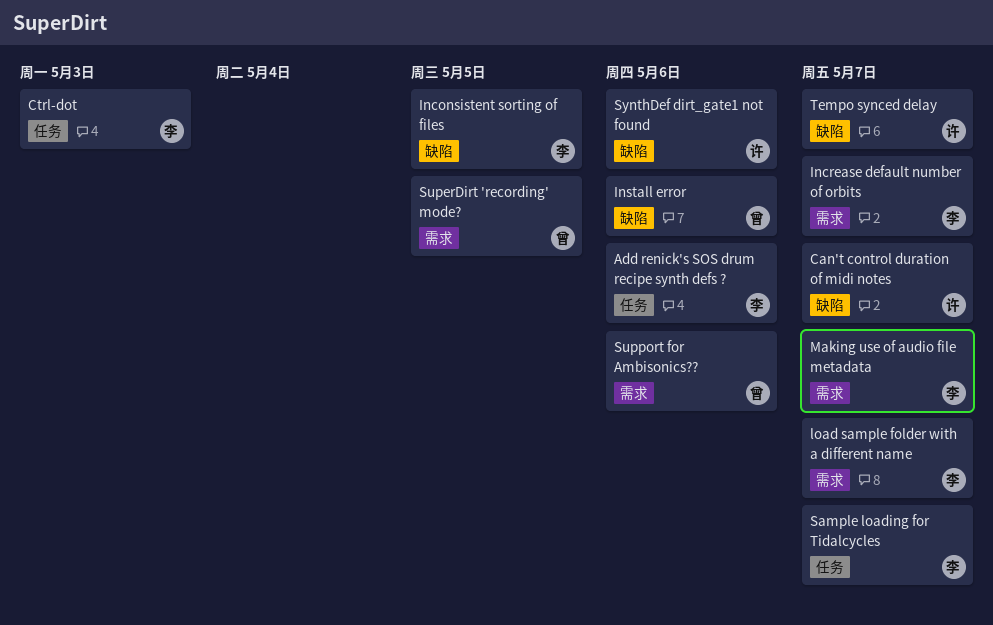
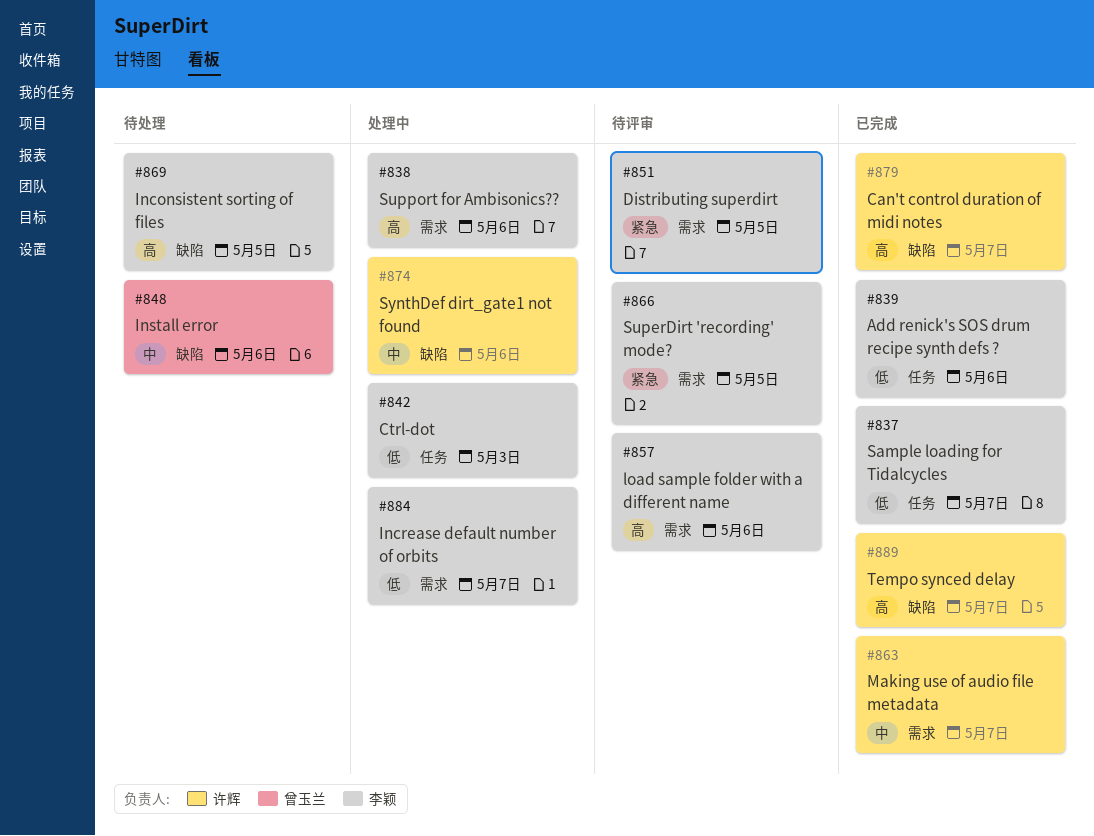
Distributing superdirt: none -> present
load sample folder with a different name, due: May 7 -> May 6
Making use of audio file metadata, owner: 李颖 -> 许辉
SuperDirt 'recording' mode?, owner: 曾玉兰 -> 李颖
Support for Ambisonics??, owner: 曾玉兰 -> 李颖

